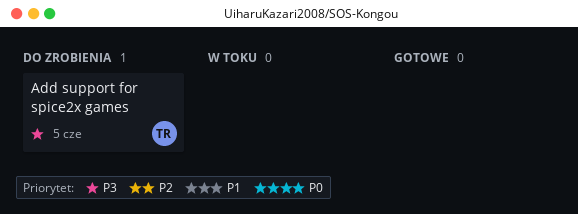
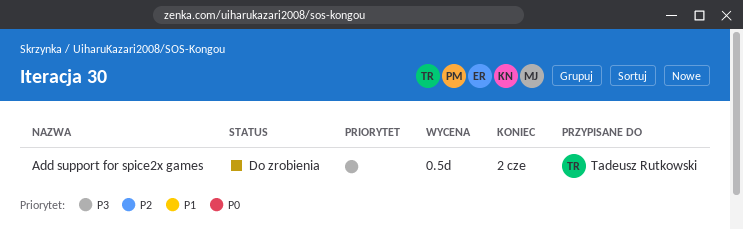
Add support for spice2x games, due: Jun 5 -> Jun 2

